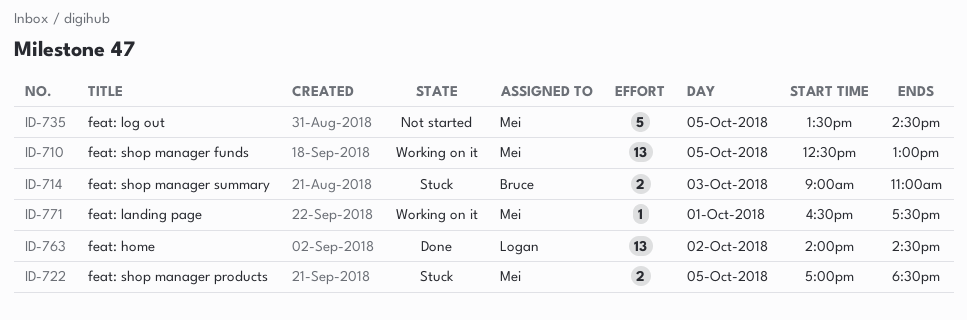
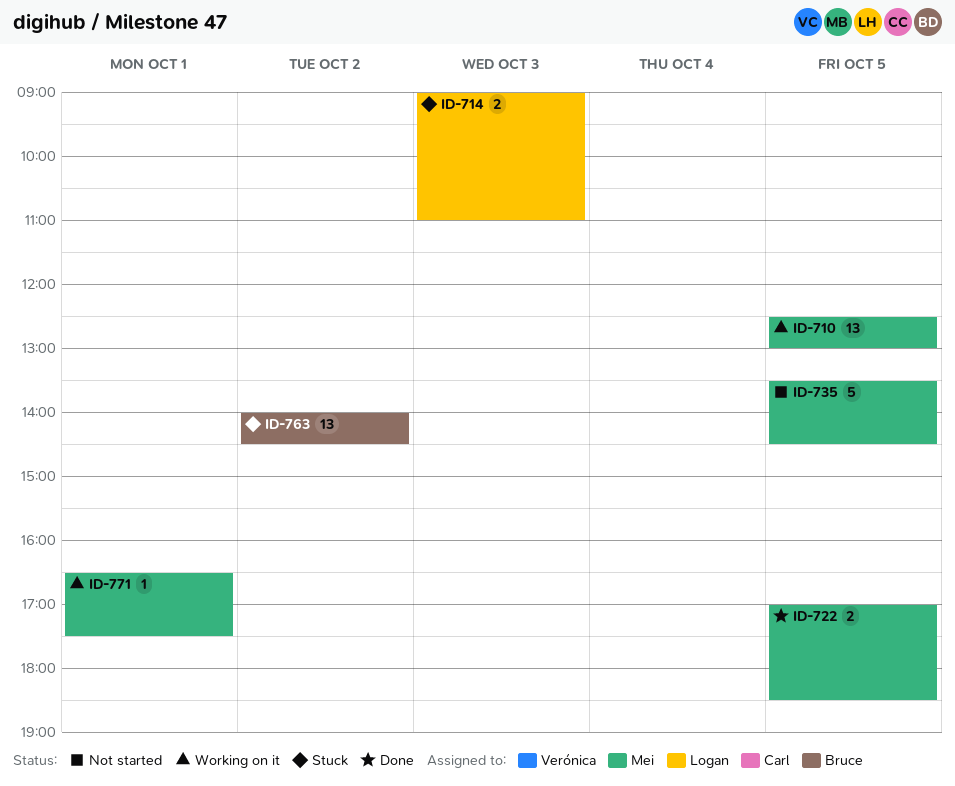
ID-714, owner: Bruce -> Logan
ID-722, status: Stuck -> Done
ID-763, status: Done -> Stuck
ID-763, owner: Logan -> Bruce

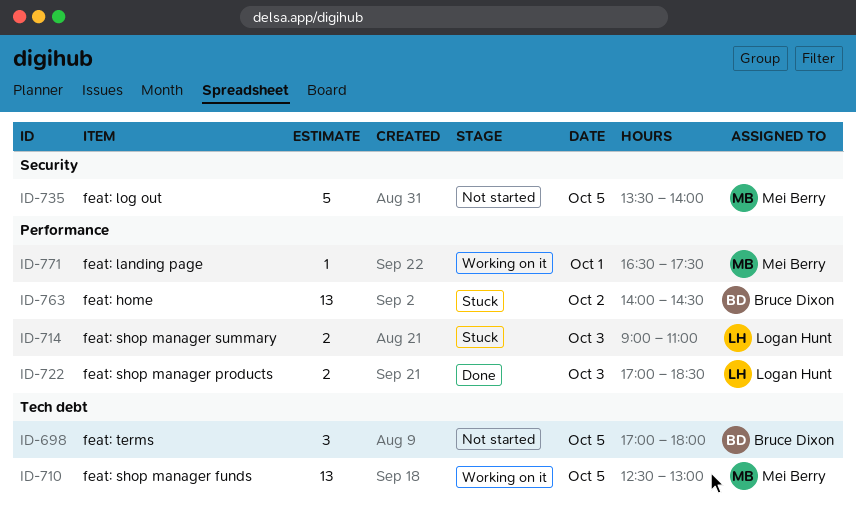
ID-698: none -> present
ID-722, owner: Mei Berry -> Logan Hunt
ID-722, day: Oct 5 -> Oct 3
ID-735, ends: 14:30 -> 14:00

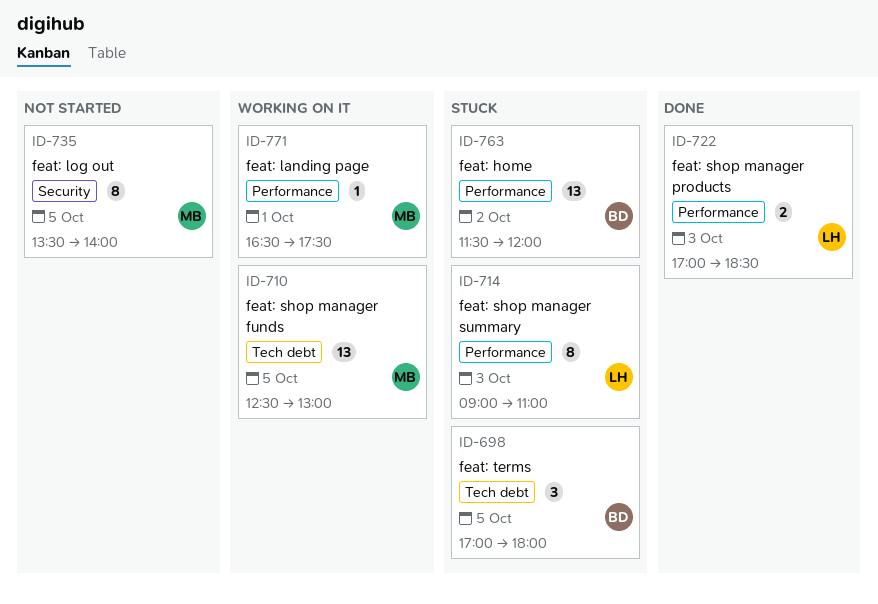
ID-698, status: Not started -> Stuck
ID-714, estimate: 2 -> 8
ID-735, estimate: 5 -> 8
ID-763, begins: 14:00 -> 11:30
ID-763, ends: 14:30 -> 12:00

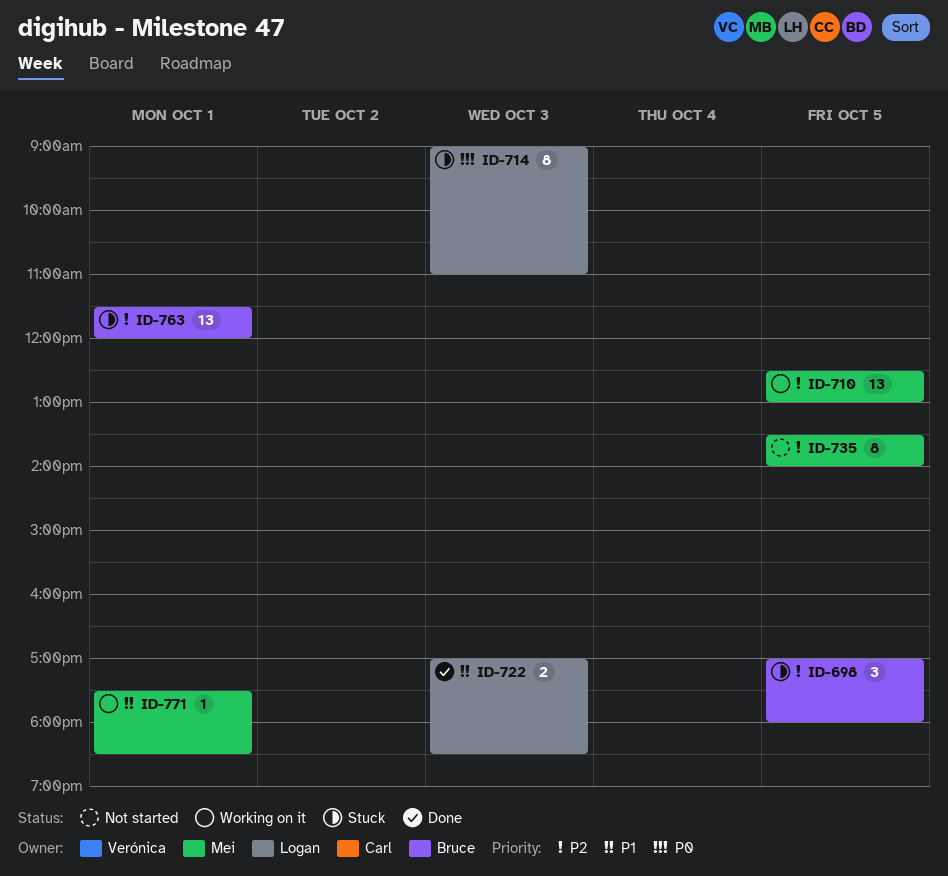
ID-763, day: Oct 2 -> Oct 1
ID-771, begins: 16:30 -> 17:30
ID-771, ends: 17:30 -> 18:30

